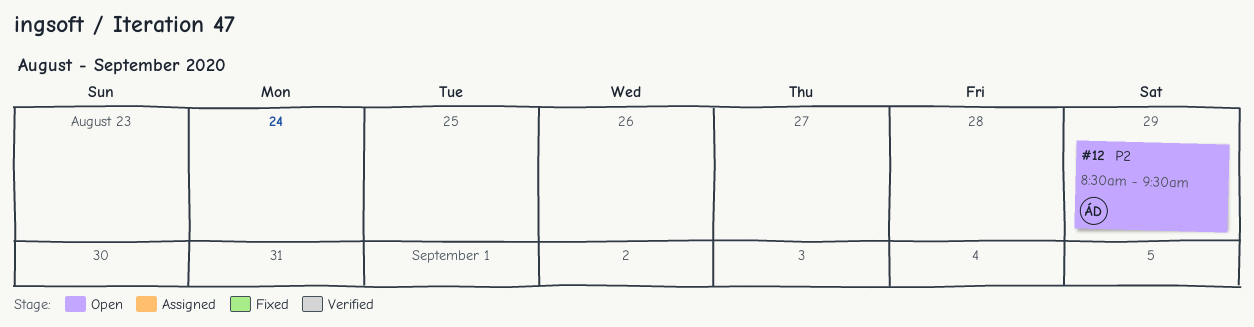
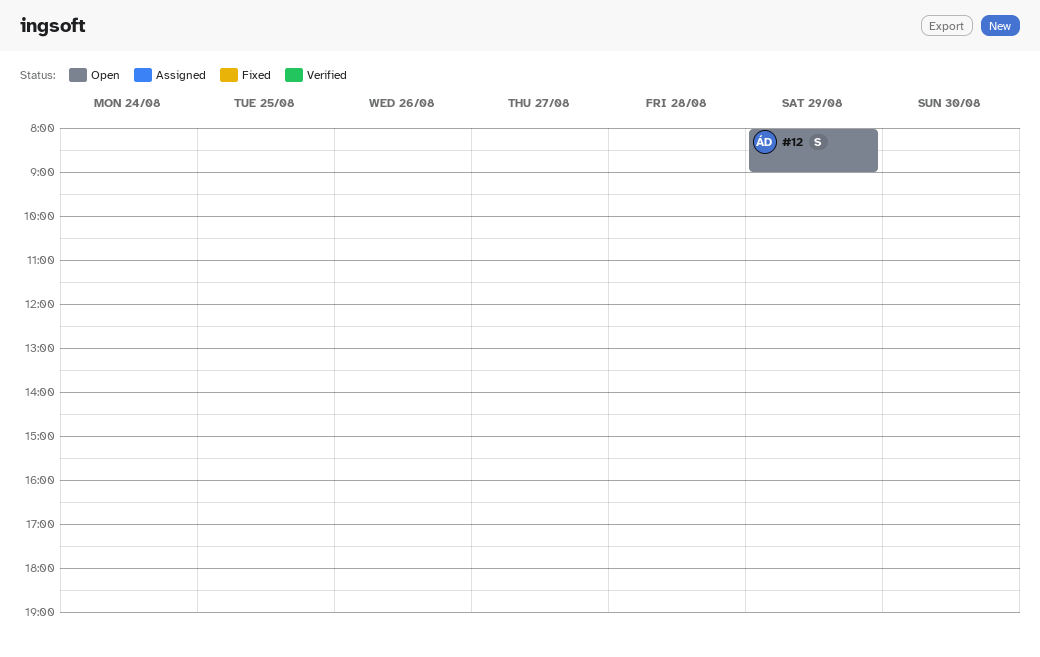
#12, begins: 08:30 -> 08:00
#12, ends: 09:30 -> 09:00

